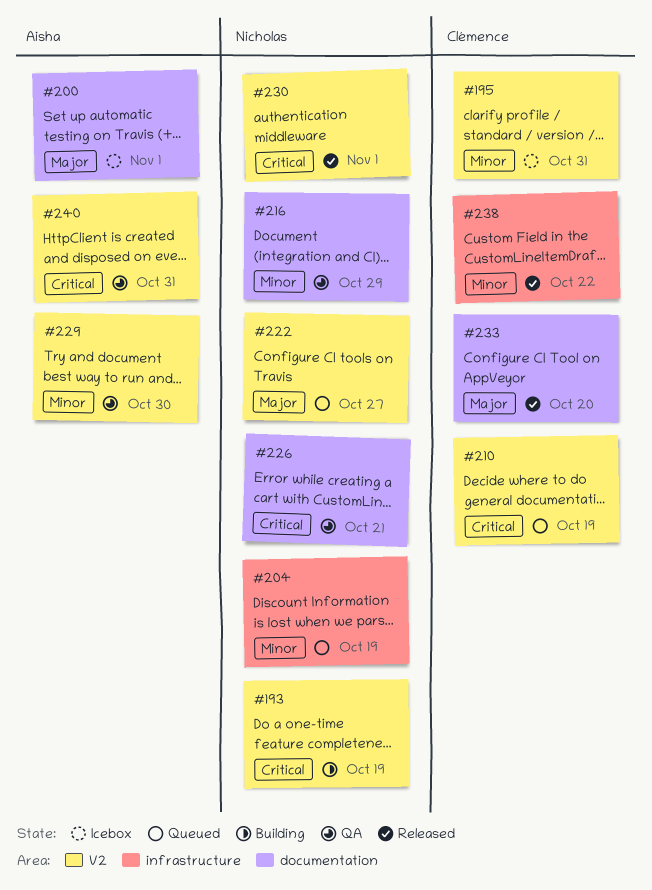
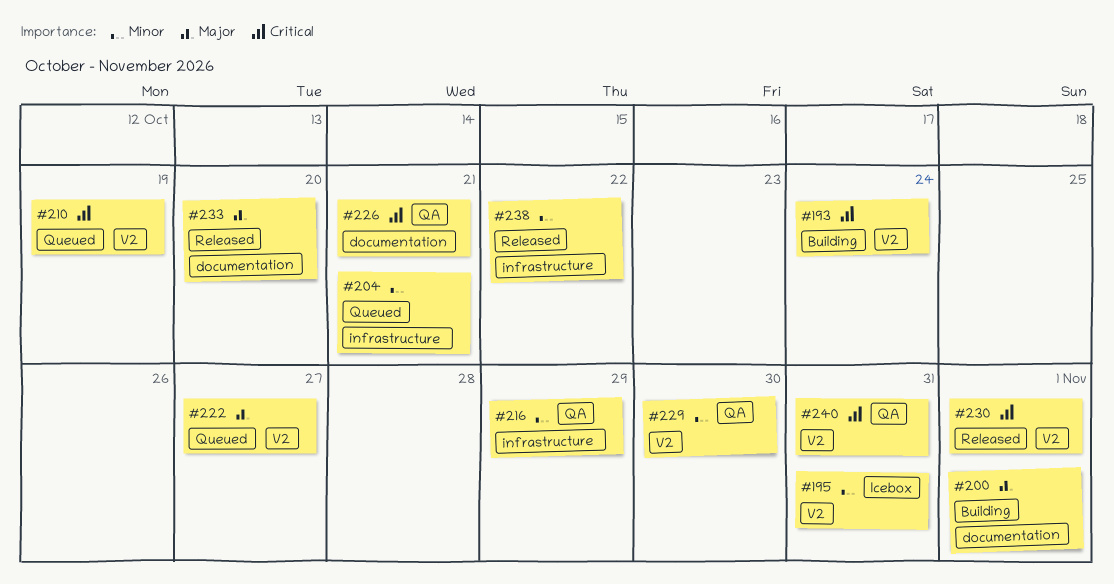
#193, due: Oct 19 -> Oct 24
#200, status: Icebox -> Building
#204, due: Oct 19 -> Oct 21
#216, label: documentation -> infrastructure

